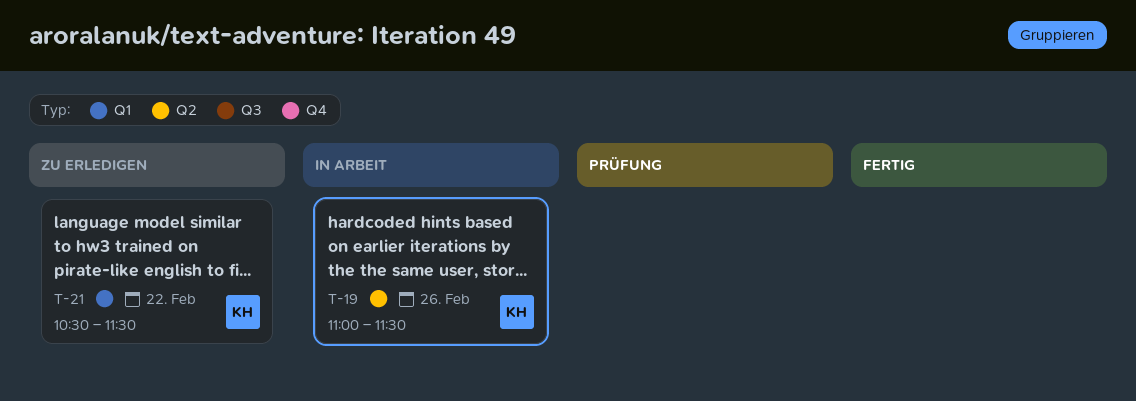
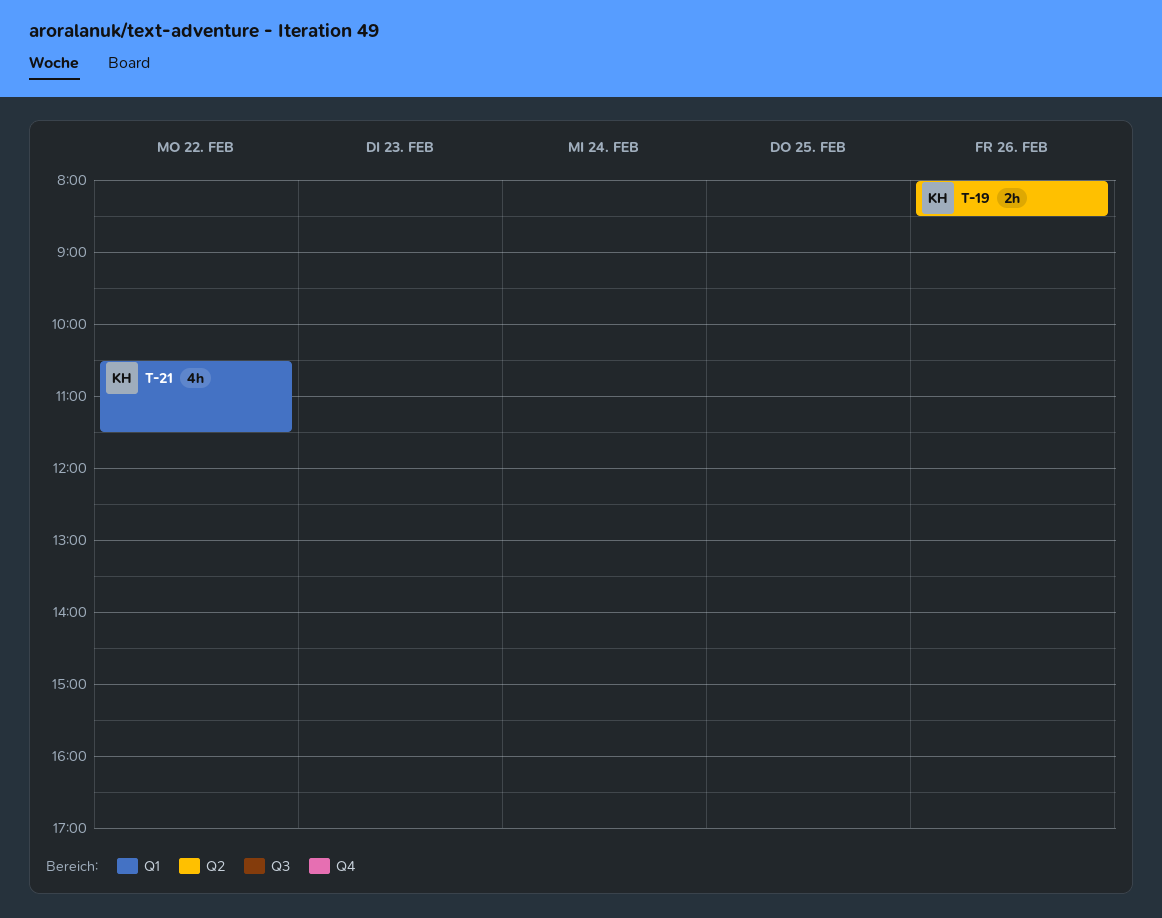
T-19, begins: 11:00 -> 08:00
T-19, ends: 11:30 -> 08:30

